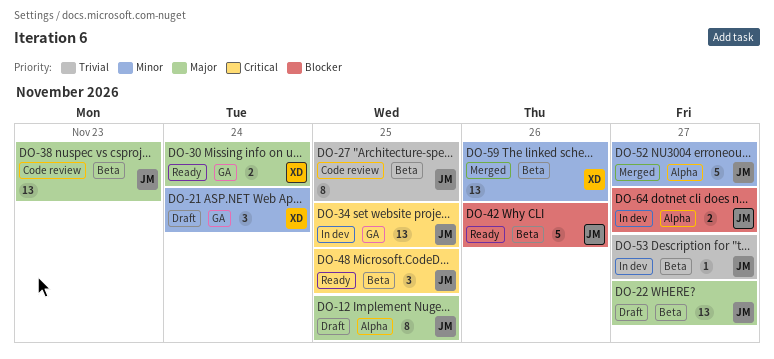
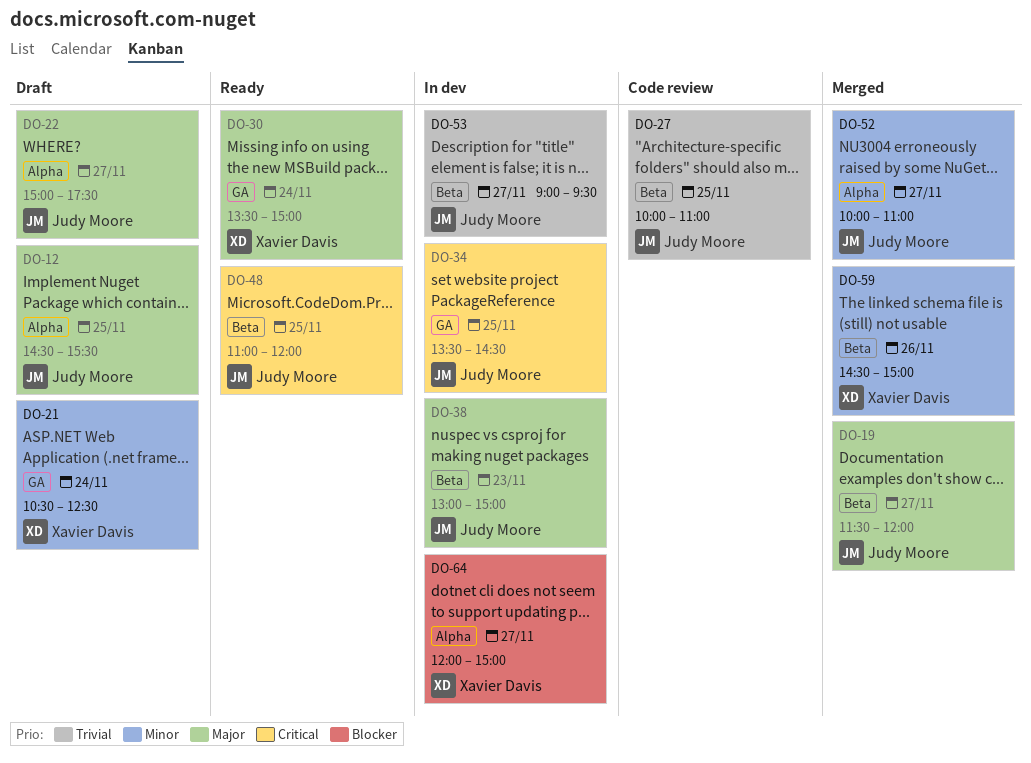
DO-19: none -> present
DO-22, label: Beta -> Alpha
DO-38, status: Code review -> In dev
DO-42: present -> none
DO-64, owner: Judy Moore -> Xavier Davis

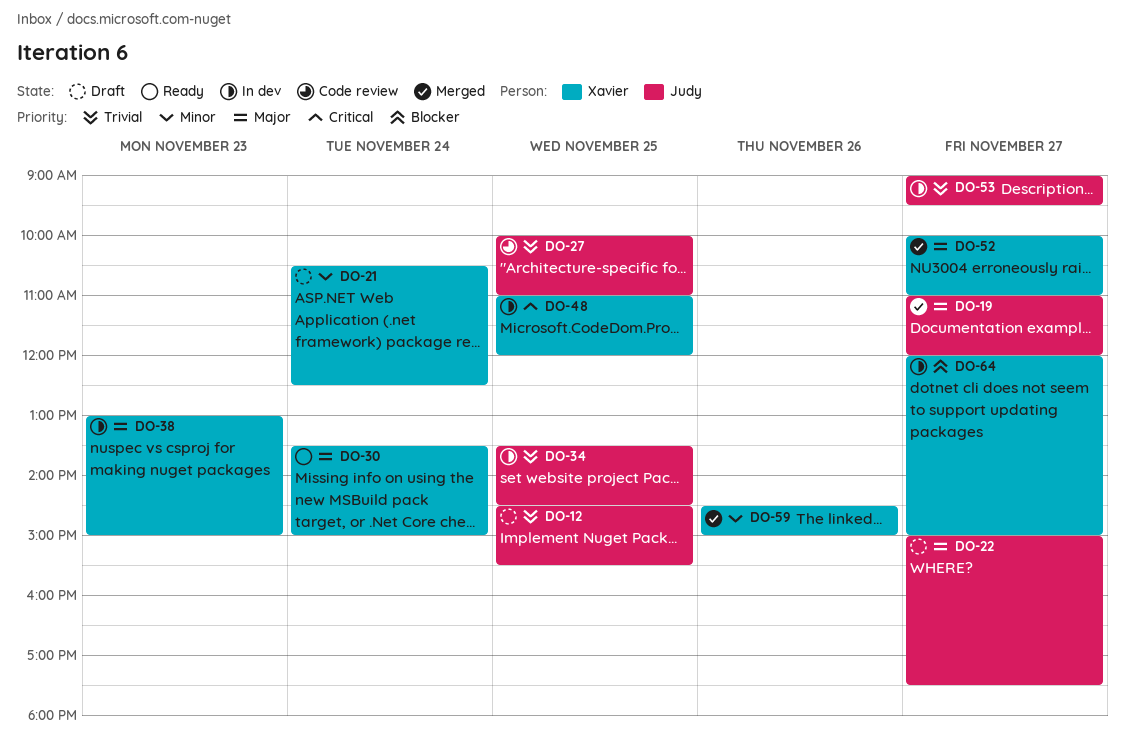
DO-12, priority: Major -> Trivial
DO-19, begins: 11:30 -> 11:00
DO-34, priority: Critical -> Trivial
DO-38, owner: Judy Moore -> Xavier Davis
DO-48, status: Ready -> In dev
DO-48, owner: Judy Moore -> Xavier Davis
DO-52, owner: Judy Moore -> Xavier Davis
DO-52, priority: Minor -> Major

